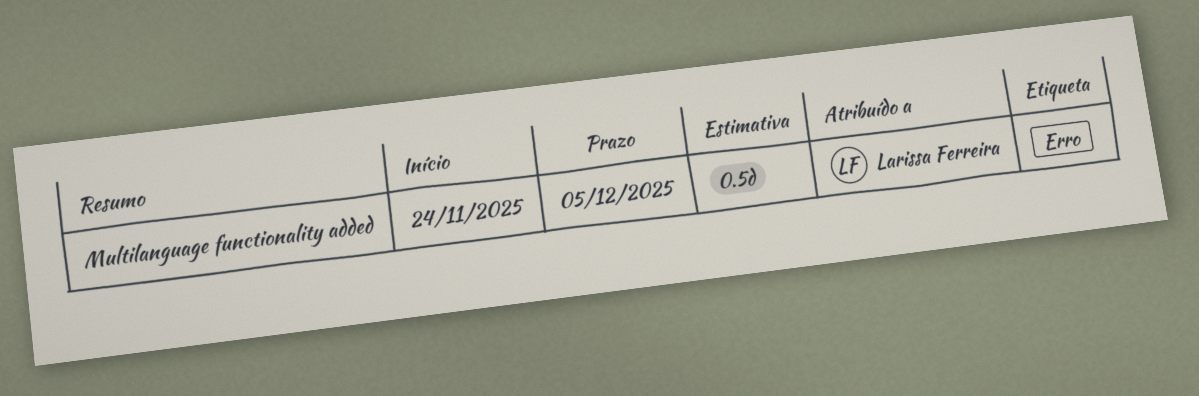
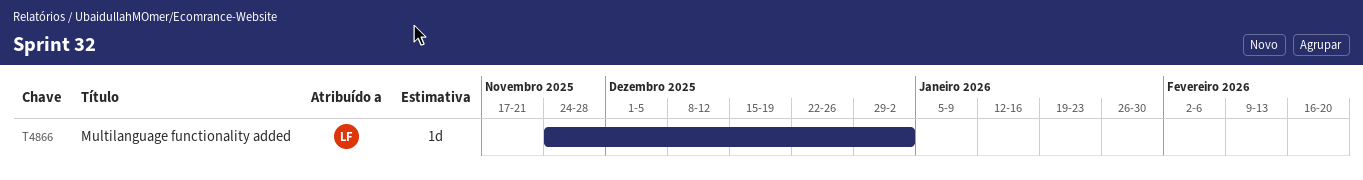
Multilanguage functionality added, estimate: 0.5d -> 1d
Multilanguage functionality added, due: Dec 5 -> Jan 2

